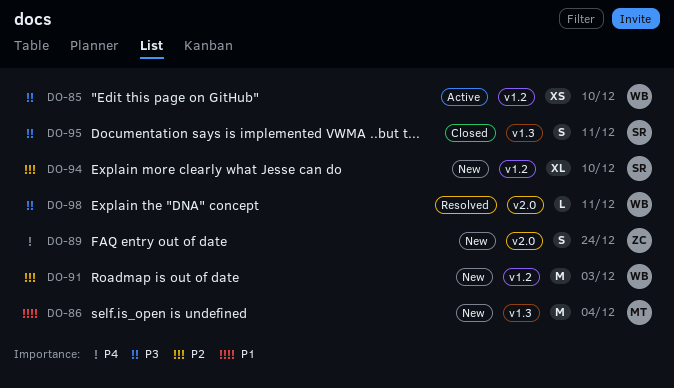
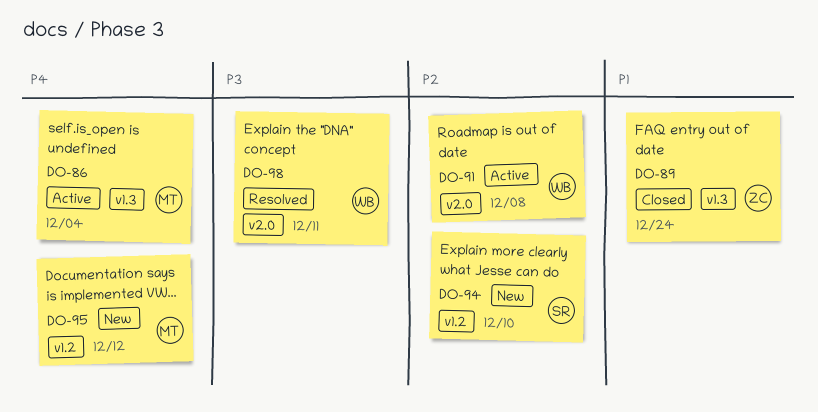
DO-85: present -> none
DO-86, status: New -> Active
DO-86, priority: P1 -> P4
DO-89, status: New -> Closed
DO-89, priority: P4 -> P1
DO-89, label: v2.0 -> v1.3
DO-91, status: New -> Active
DO-91, label: v1.2 -> v2.0
DO-91, due: Dec 3 -> Dec 8
DO-95, status: Closed -> New
DO-95, owner: SR -> MT
DO-95, priority: P3 -> P4
DO-95, label: v1.3 -> v1.2
DO-95, due: Dec 11 -> Dec 12

